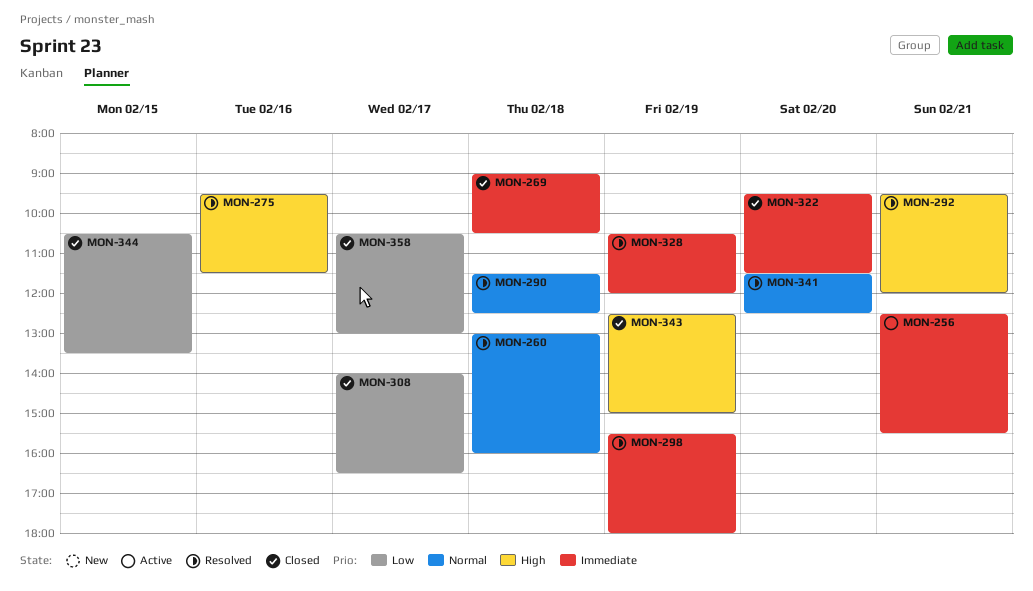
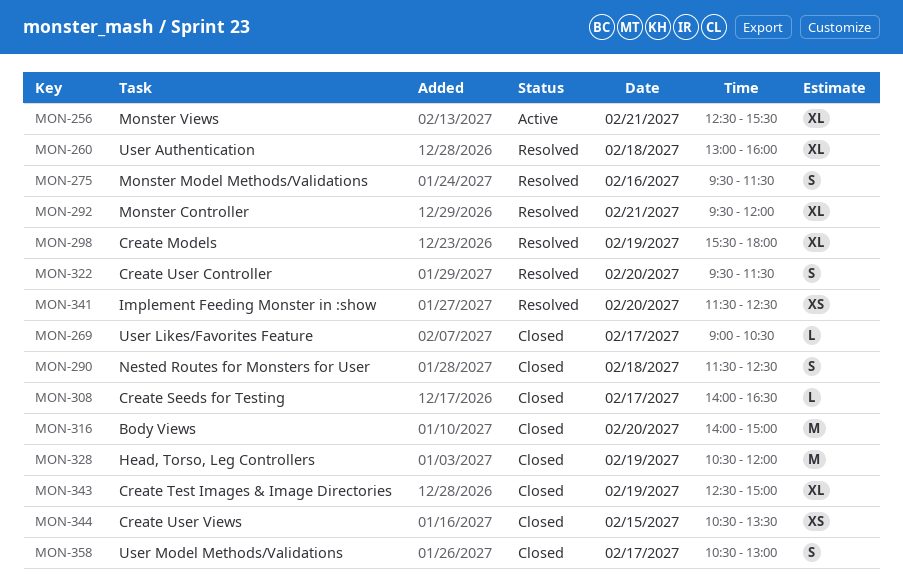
MON-269, day: Feb 18 -> Feb 17
MON-290, status: Resolved -> Closed
MON-316: none -> present
MON-322, status: Closed -> Resolved
MON-328, status: Resolved -> Closed

